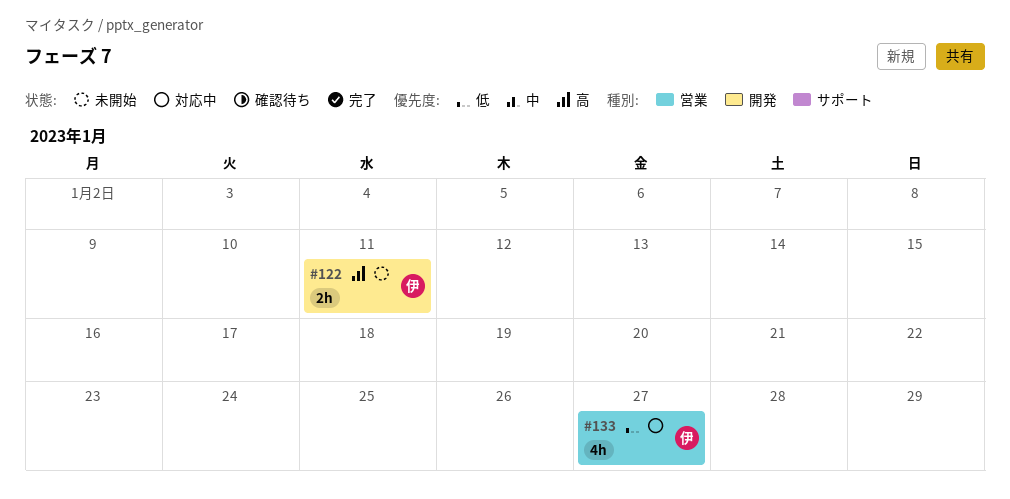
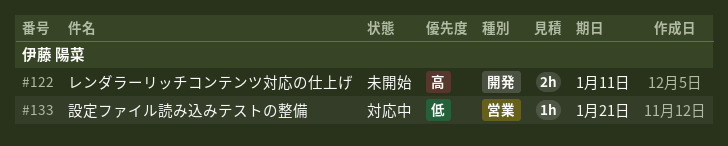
#133, estimate: 4h -> 1h
#133, due: Jan 27 -> Jan 21

